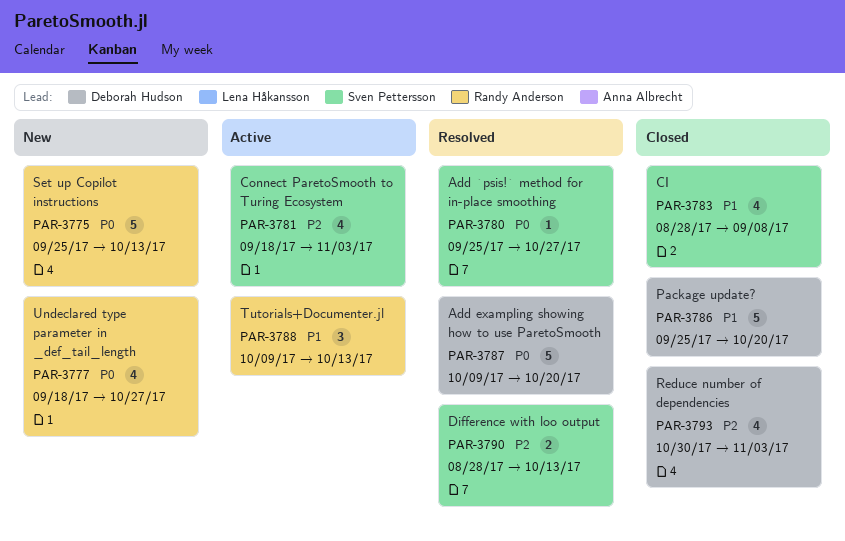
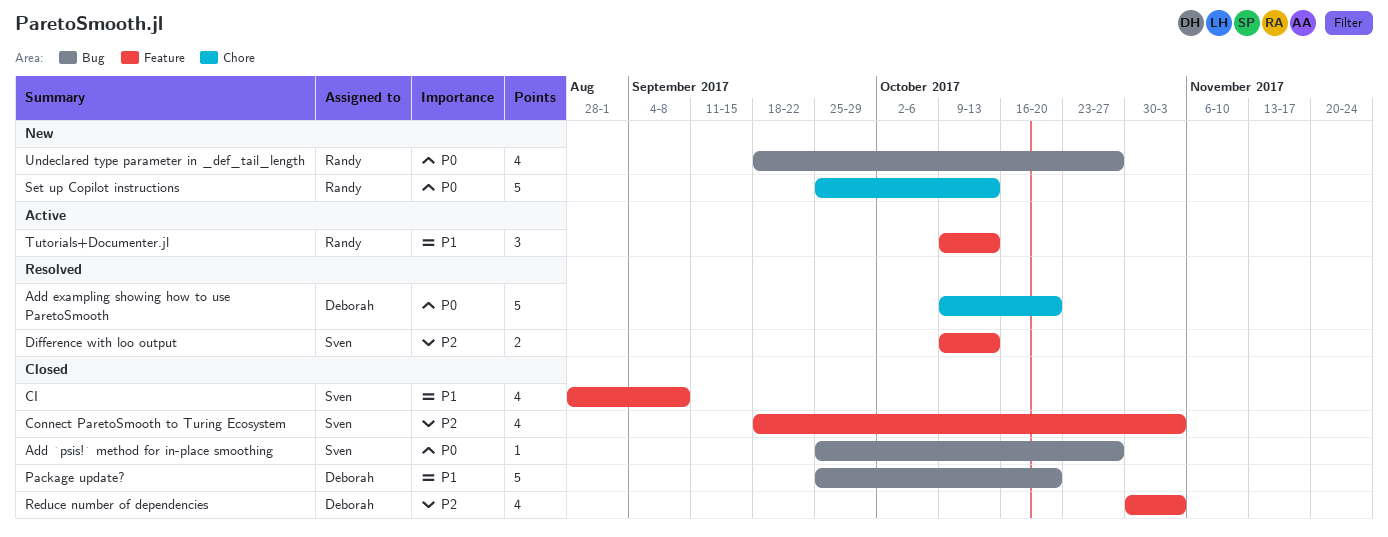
Add `psis!` method for in-place smoothing, status: Resolved -> Closed
Connect ParetoSmooth to Turing Ecosystem, status: Active -> Closed
Difference with loo output, start: Aug 28 -> Oct 9

